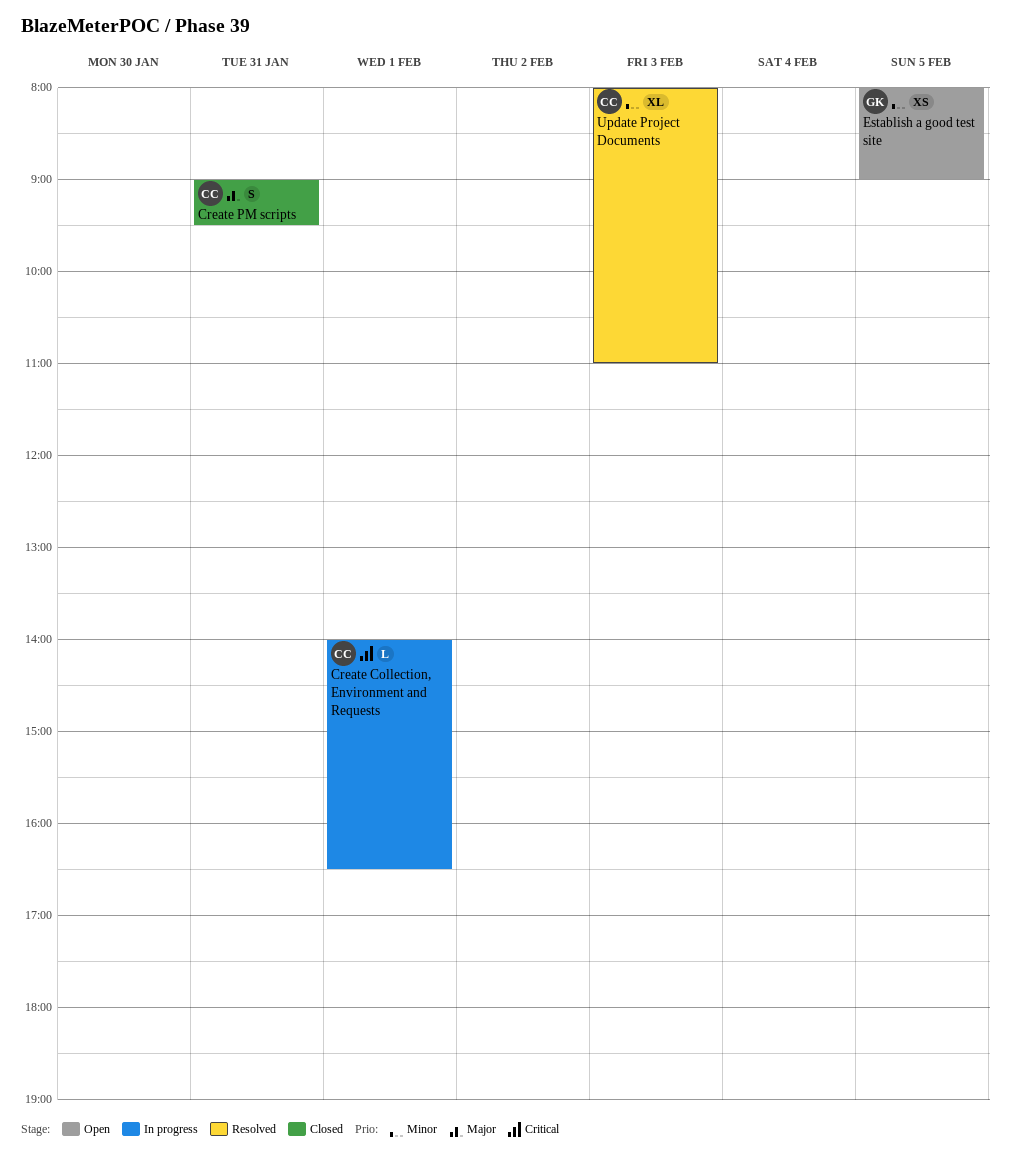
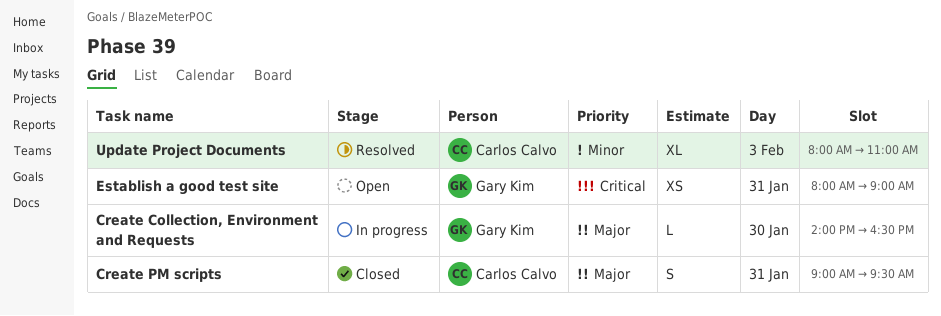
Create Collection, Environment and Requests, owner: Carlos Calvo -> Gary Kim
Create Collection, Environment and Requests, priority: Critical -> Major
Create Collection, Environment and Requests, day: Feb 1 -> Jan 30
Establish a good test site, priority: Minor -> Critical
Establish a good test site, day: Feb 5 -> Jan 31

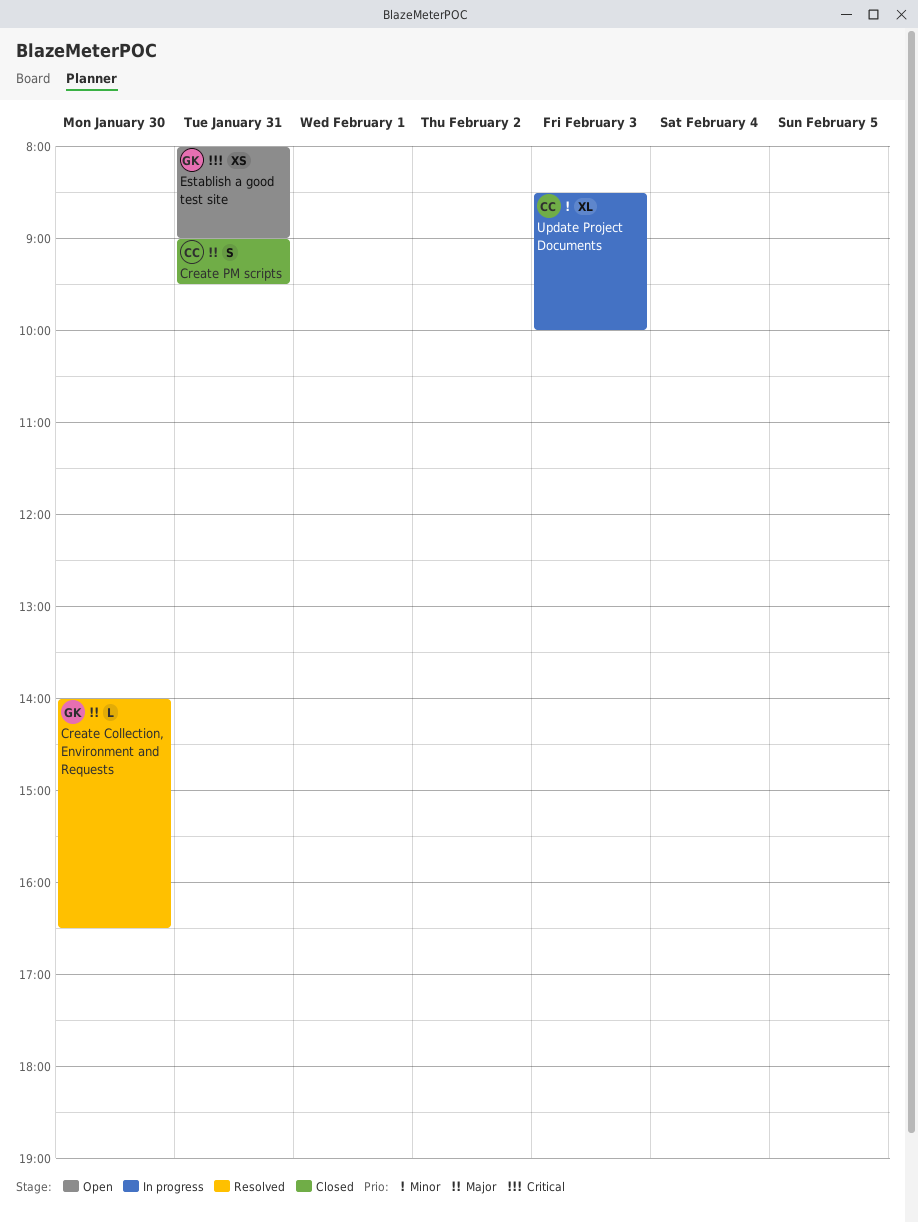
Create Collection, Environment and Requests, status: In progress -> Resolved
Update Project Documents, status: Resolved -> In progress
Update Project Documents, begins: 08:00 -> 08:30
Update Project Documents, ends: 11:00 -> 10:00

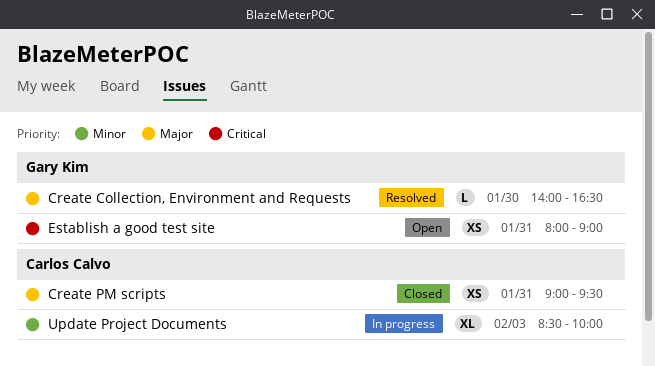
Create PM scripts, estimate: S -> XS

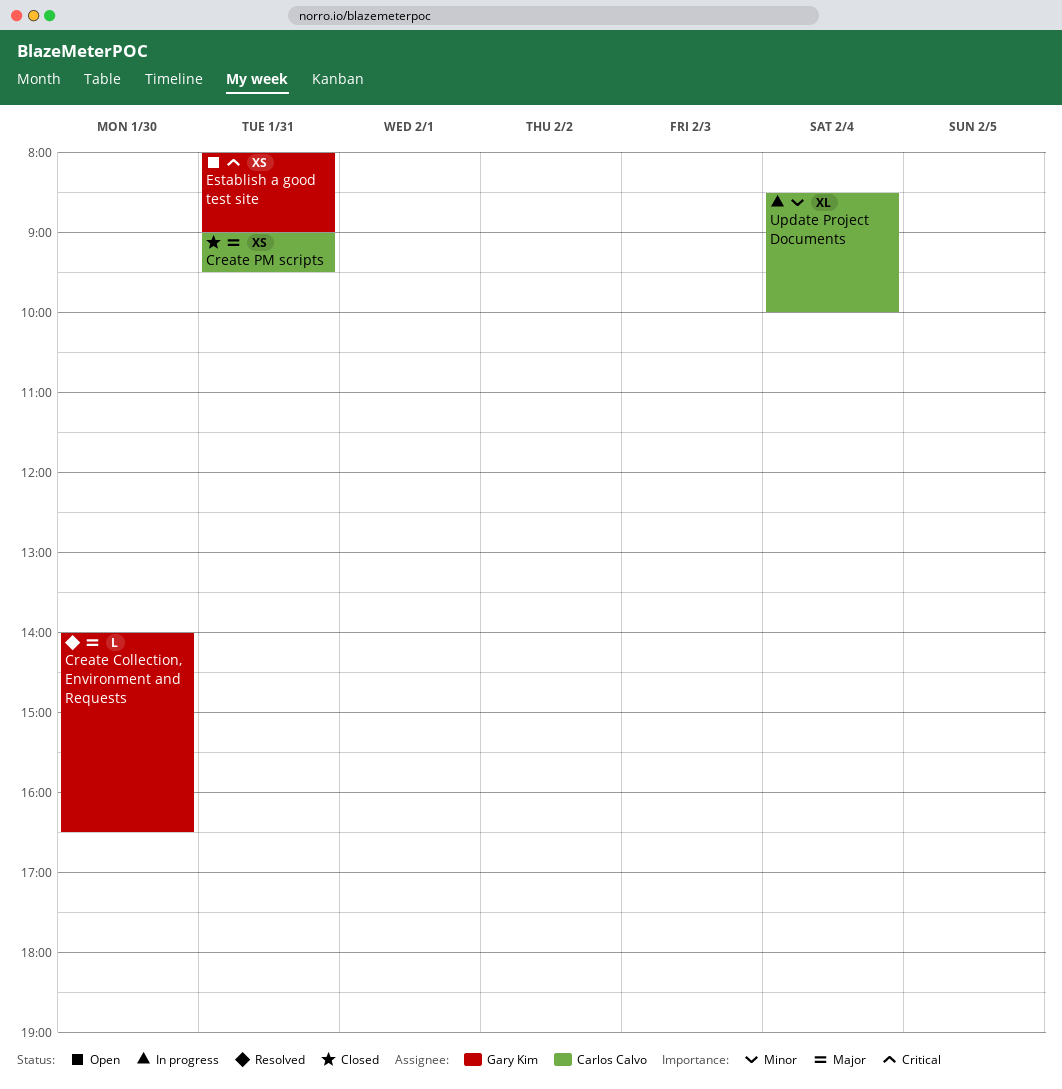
Update Project Documents, day: Feb 3 -> Feb 4

